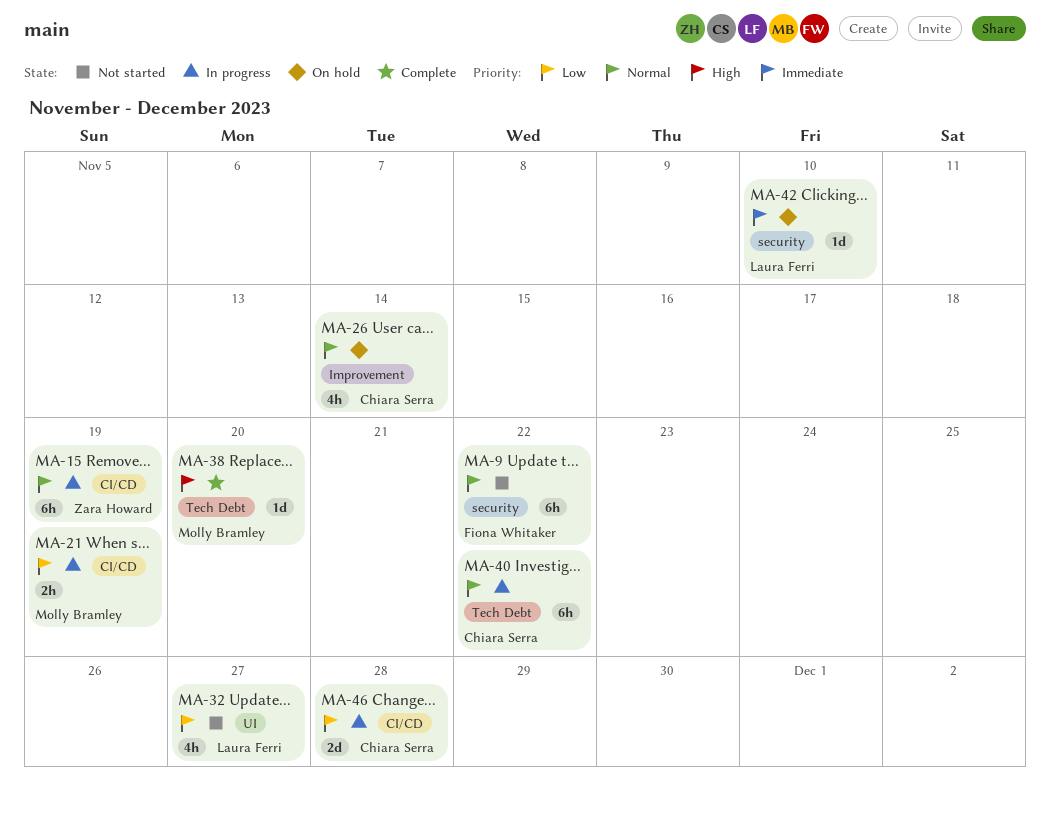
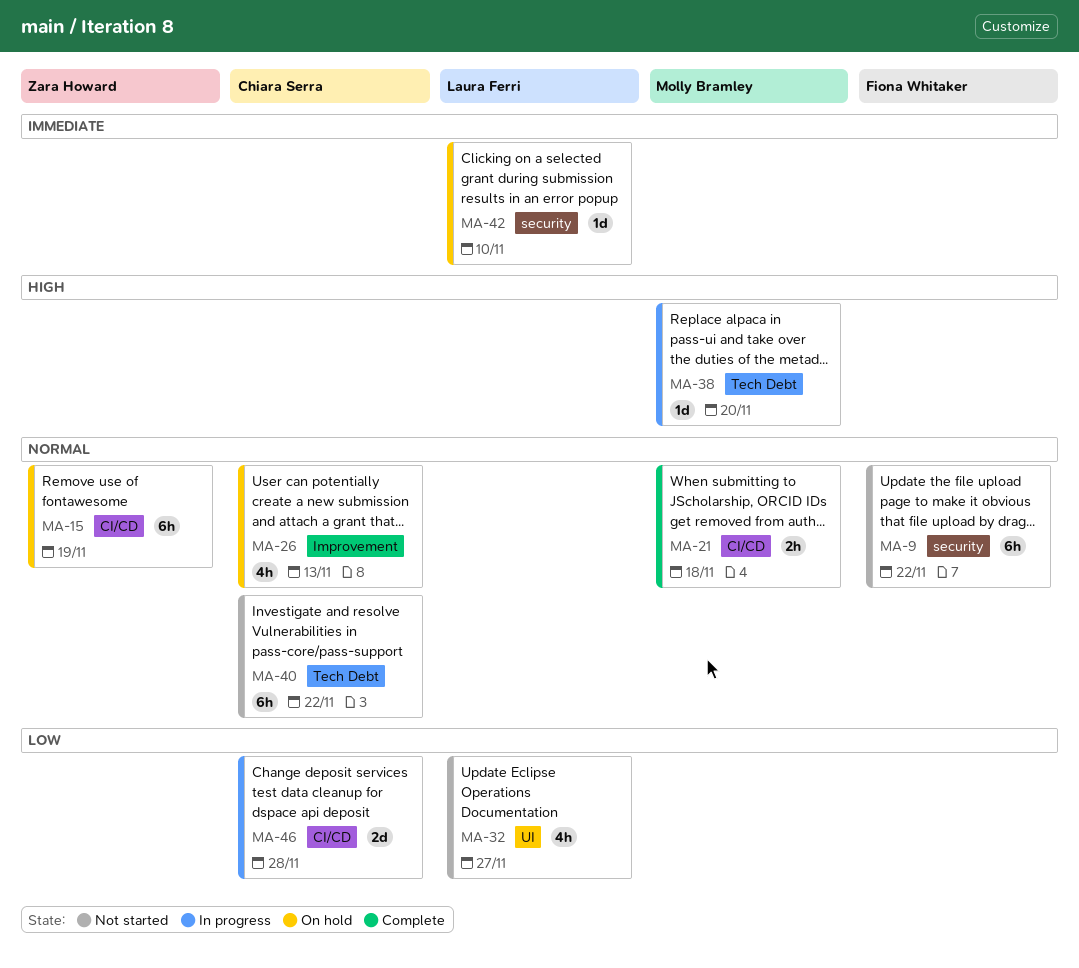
MA-15, status: In progress -> On hold
MA-21, status: In progress -> Complete
MA-21, priority: Low -> Normal
MA-21, due: Nov 19 -> Nov 18
MA-26, due: Nov 14 -> Nov 13
MA-38, status: Complete -> In progress
MA-40, status: In progress -> Not started

